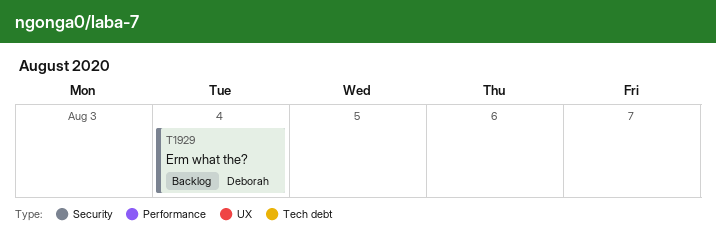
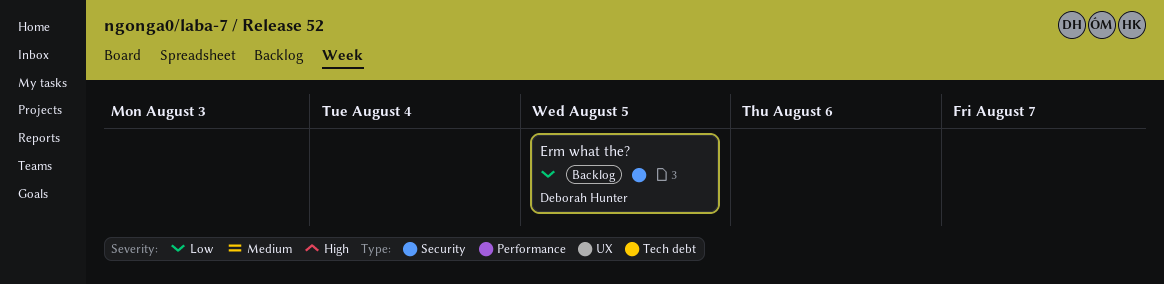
Erm what the?, due: Aug 4 -> Aug 5

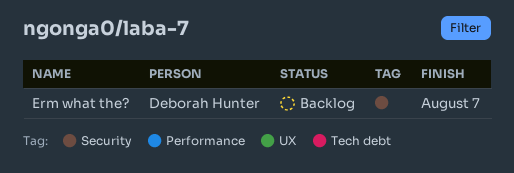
Erm what the?, due: Aug 5 -> Aug 7

